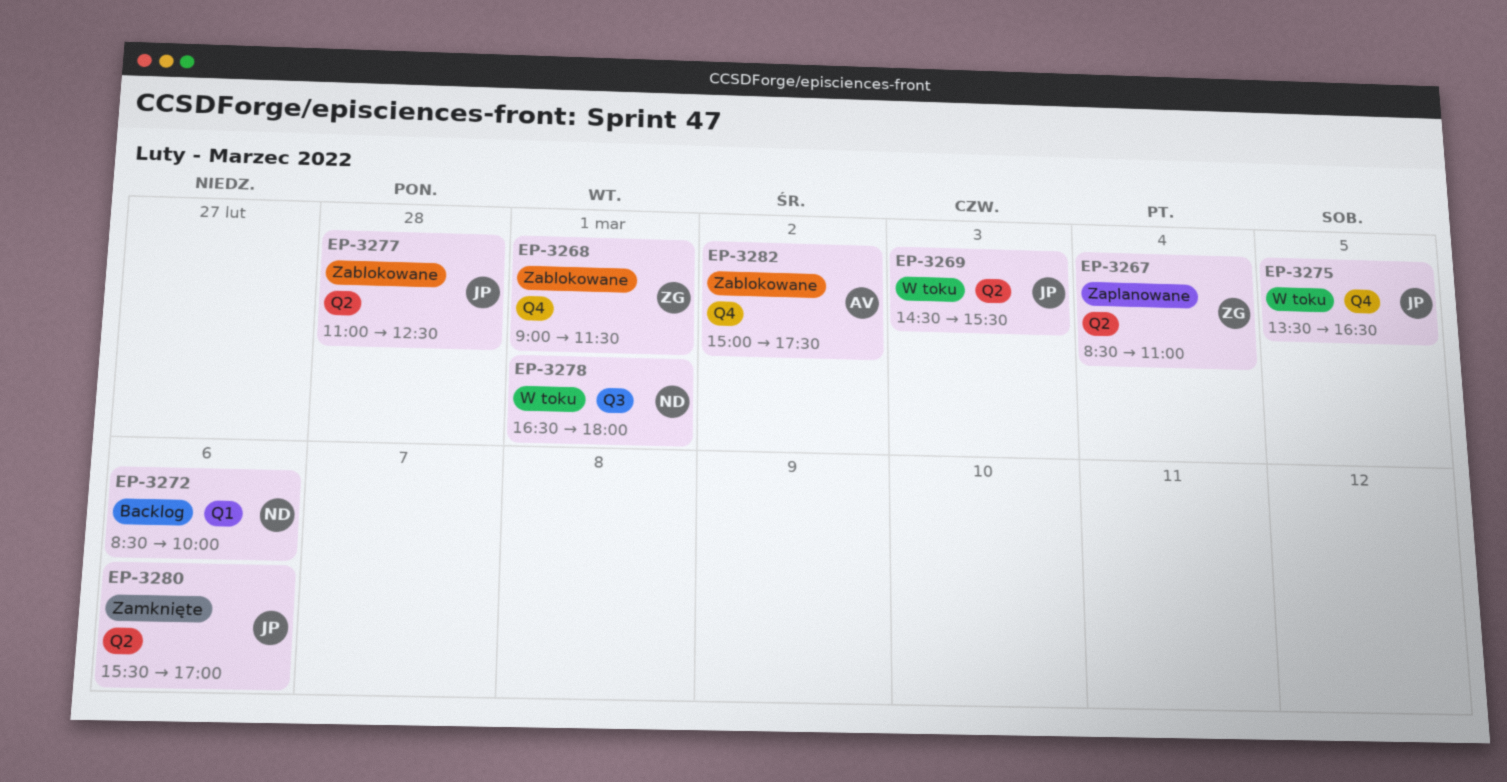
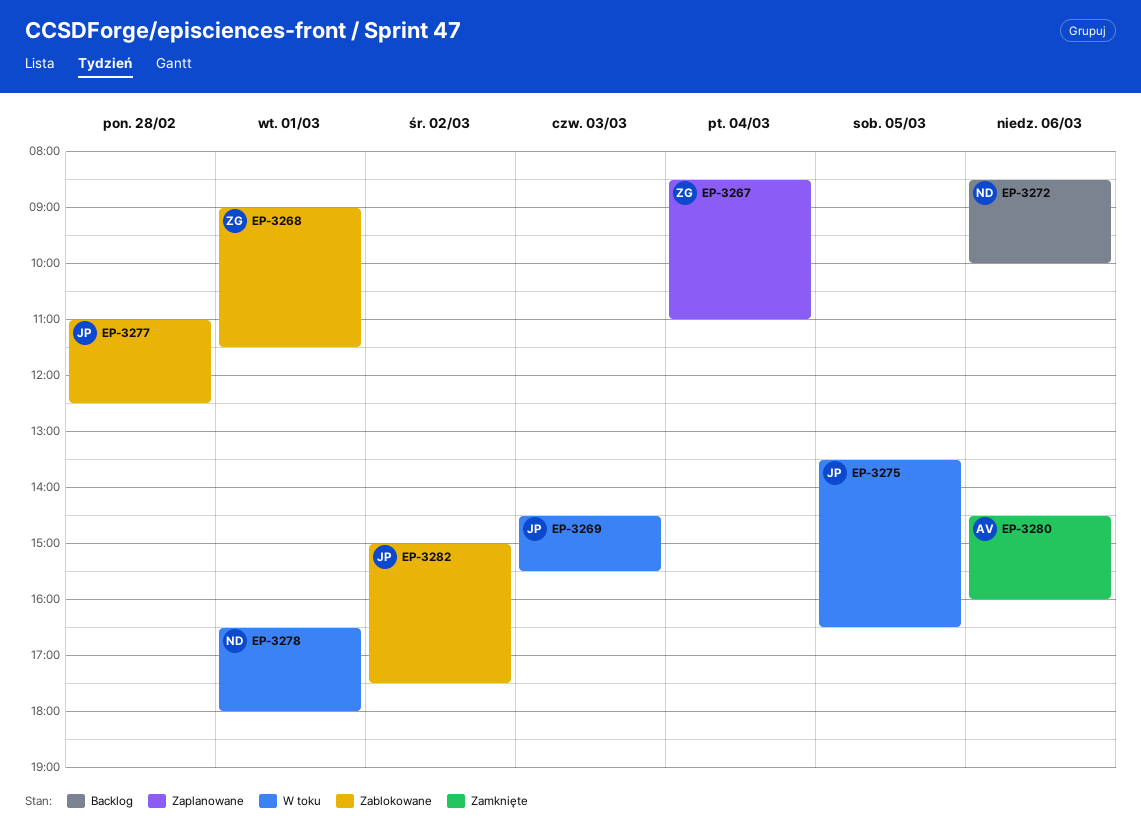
EP-3280, owner: JP -> AV
EP-3280, begins: 15:30 -> 14:30
EP-3280, ends: 17:00 -> 16:00
EP-3282, owner: AV -> JP

